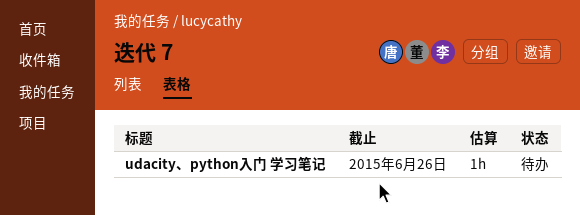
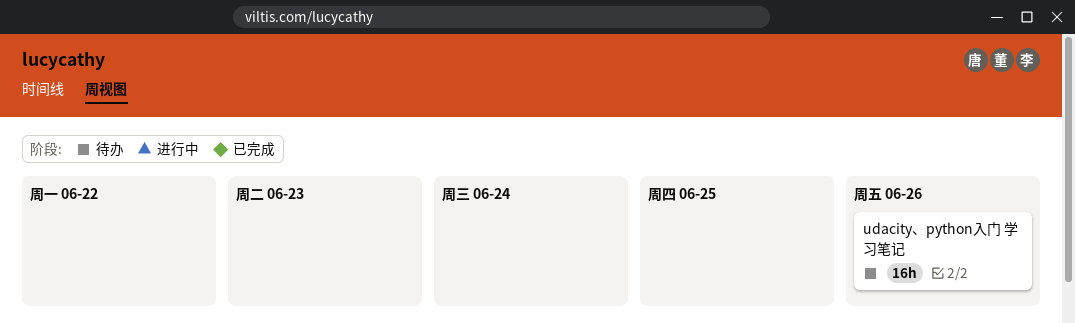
udacity、python入门 学习笔记, estimate: 1h -> 16h

